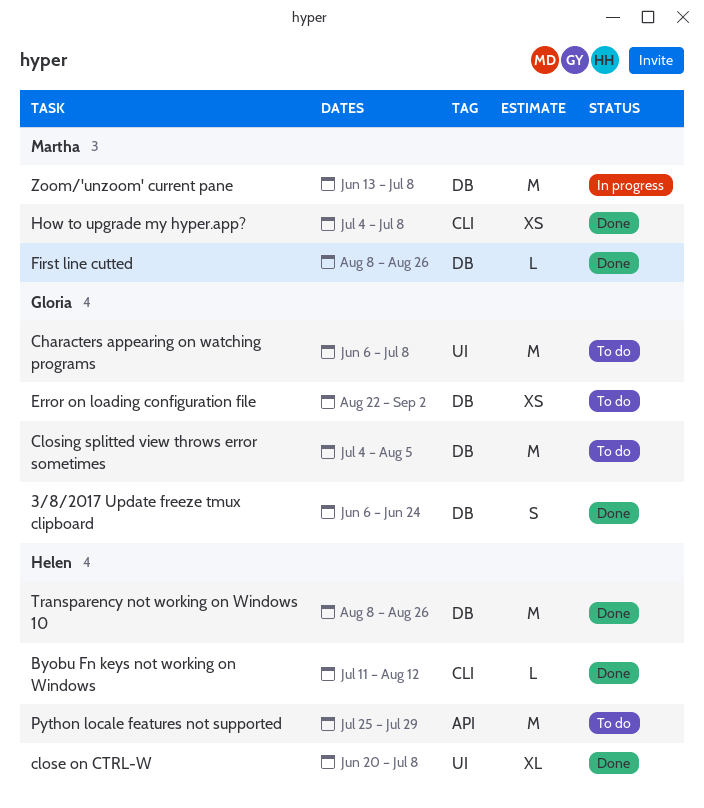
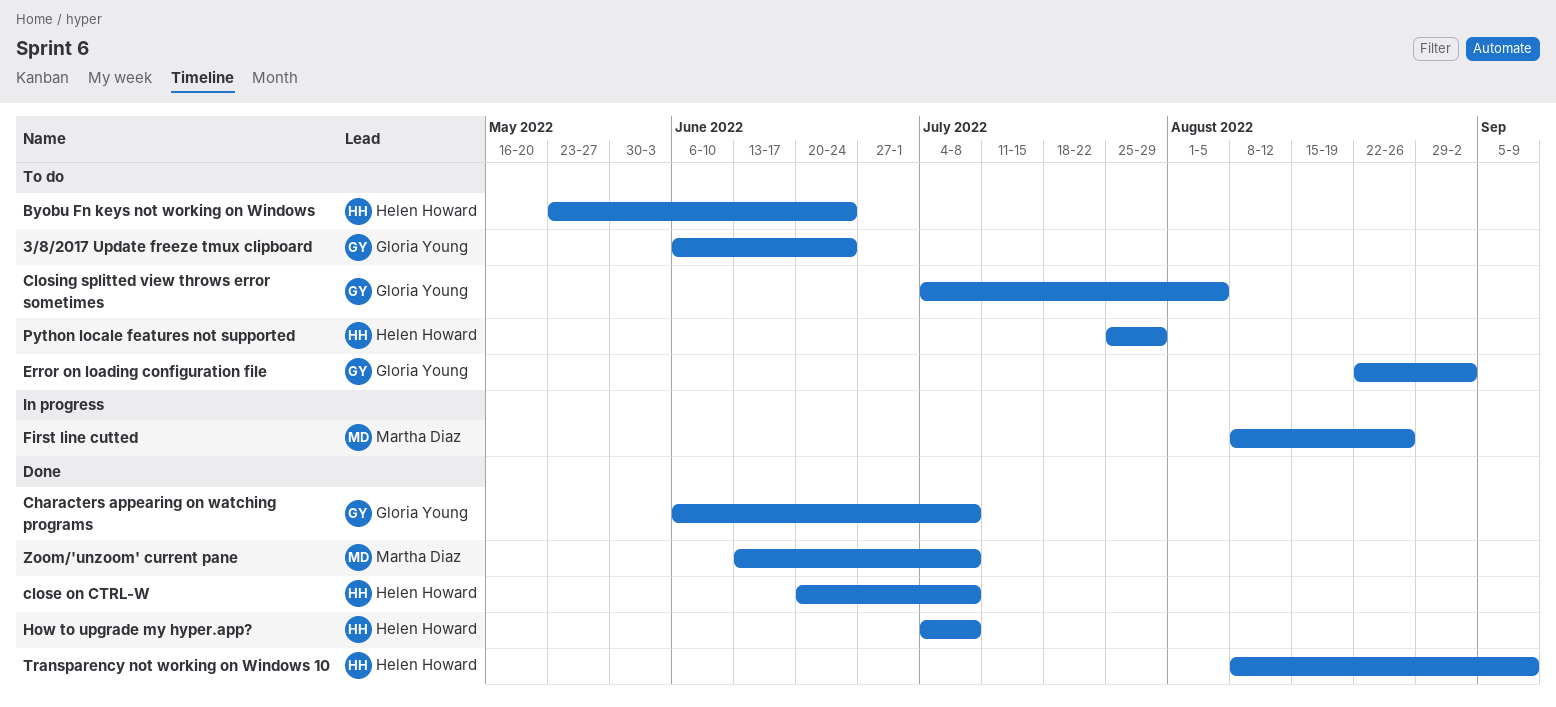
3/8/2017 Update freeze tmux clipboard, status: Done -> To do
Byobu Fn keys not working on Windows, status: Done -> To do
Byobu Fn keys not working on Windows, start: Jul 11 -> May 23
Byobu Fn keys not working on Windows, due: Aug 12 -> Jun 24
Characters appearing on watching programs, status: To do -> Done
First line cutted, status: Done -> In progress
How to upgrade my hyper.app?, owner: Martha Diaz -> Helen Howard
Transparency not working on Windows 10, due: Aug 26 -> Sep 9
Zoom/'unzoom' current pane, status: In progress -> Done

